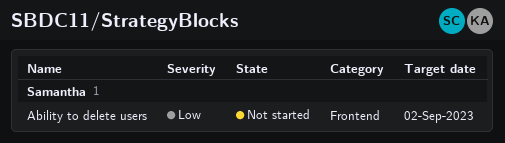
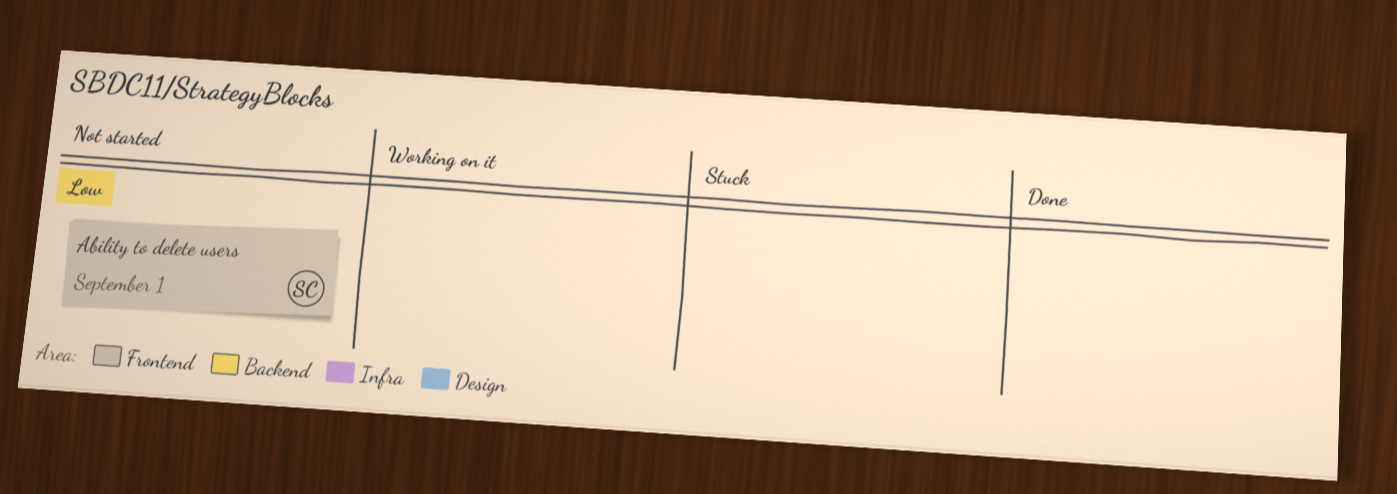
Ability to delete users, due: Sep 2 -> Sep 1

